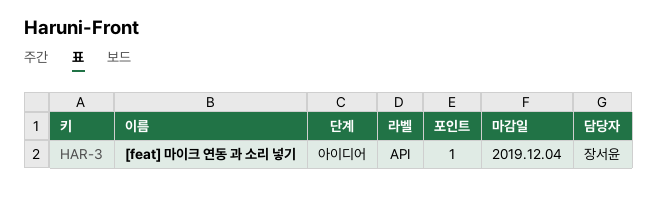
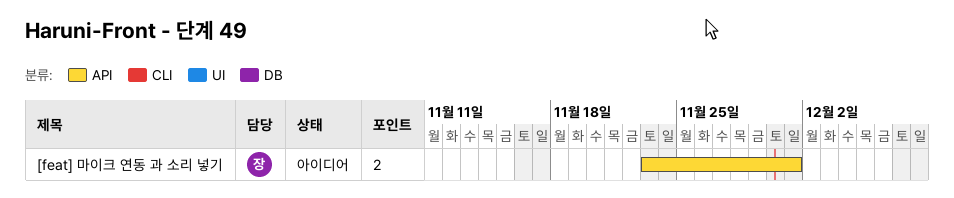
[feat] 마이크 연동 과 소리 넣기, estimate: 1 -> 2
[feat] 마이크 연동 과 소리 넣기, due: Dec 4 -> Dec 1

